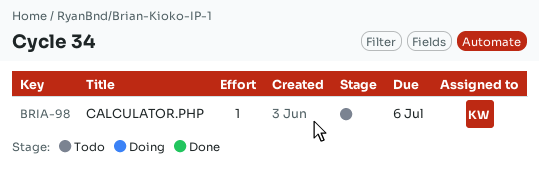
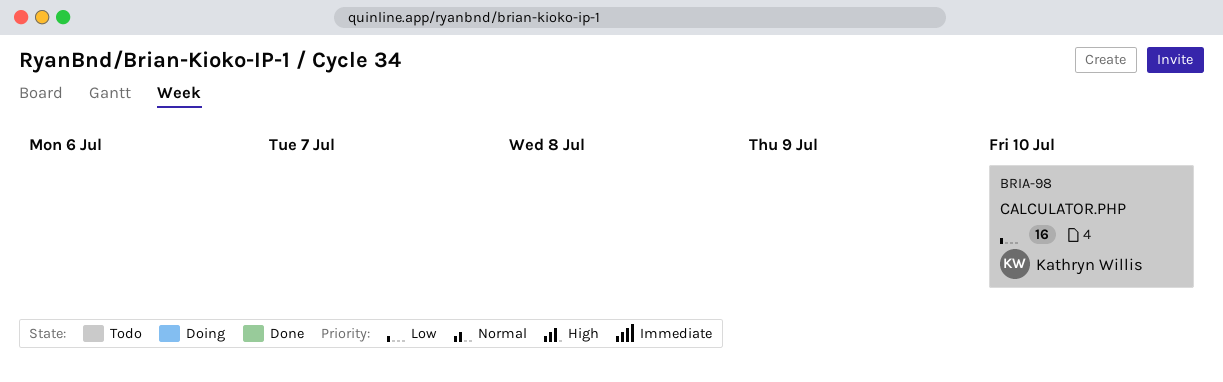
BRIA-98, estimate: 1 -> 16
BRIA-98, due: Jul 6 -> Jul 10

